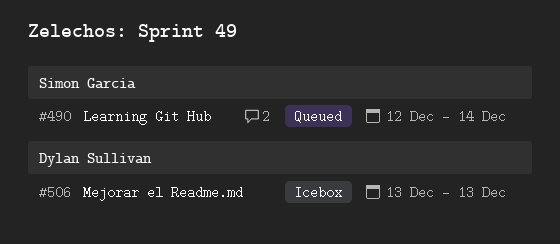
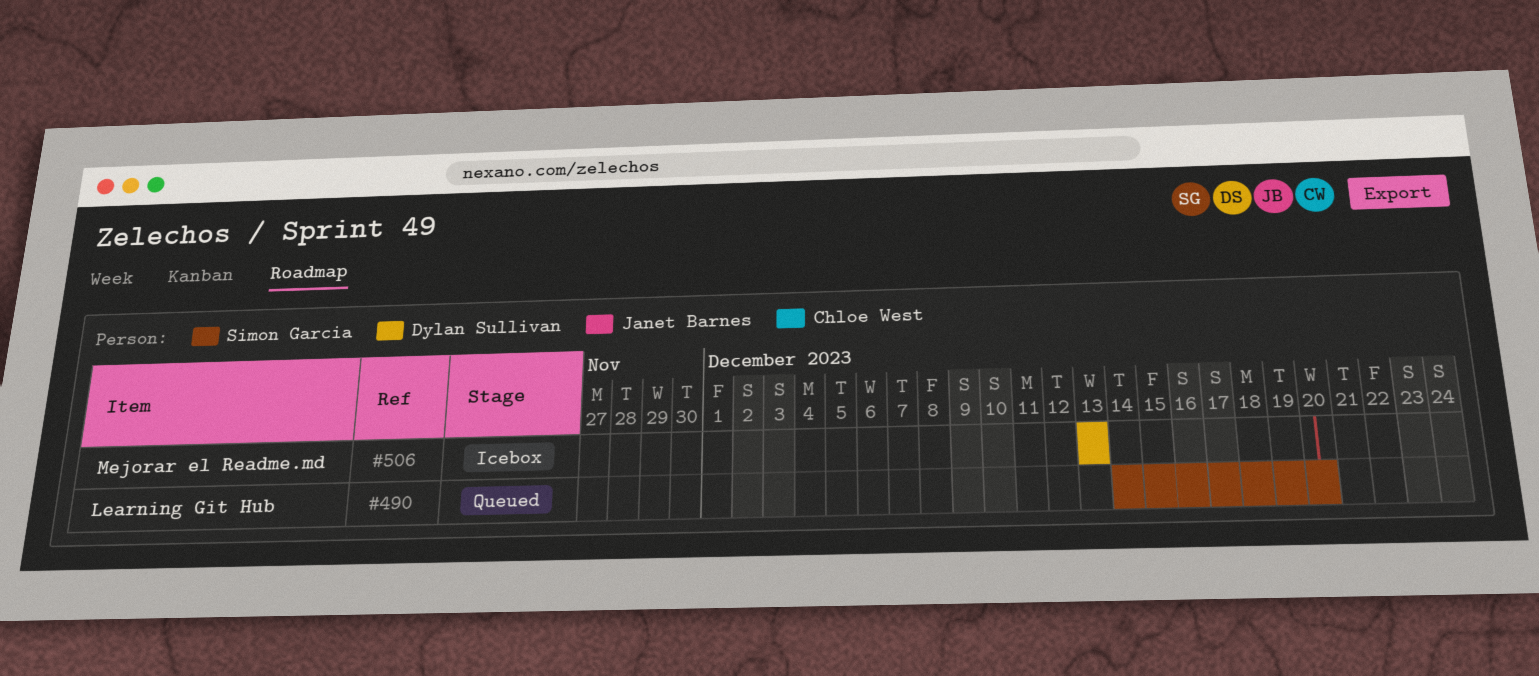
#490, start: Dec 12 -> Dec 14
#490, due: Dec 14 -> Dec 20

